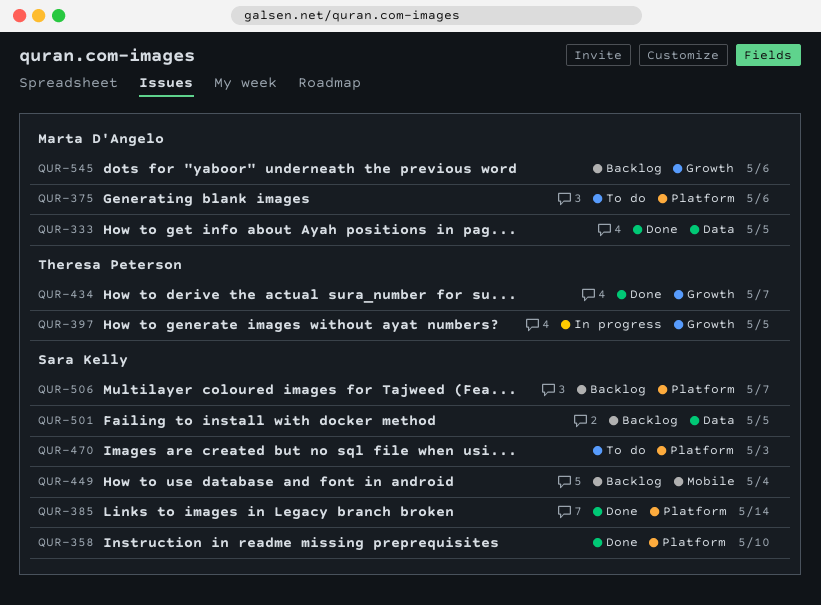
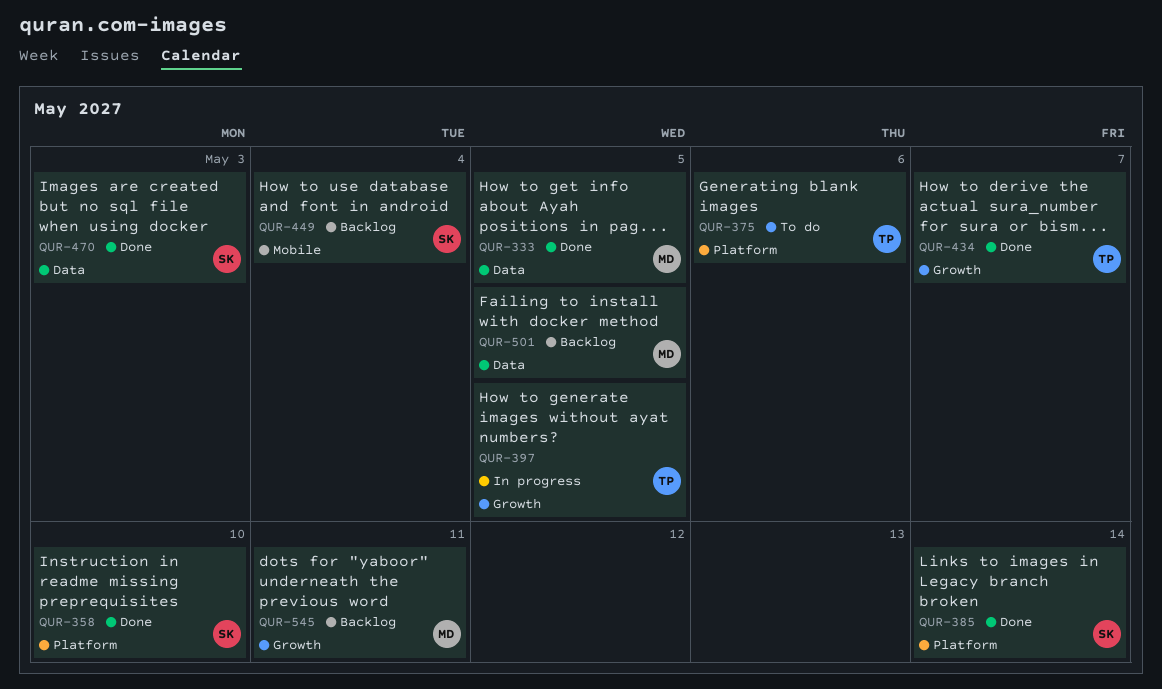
QUR-375, owner: Marta D'Angelo -> Theresa Peterson
QUR-470, status: To do -> Done
QUR-470, label: Platform -> Data
QUR-501, owner: Sara Kelly -> Marta D'Angelo
QUR-506: present -> none
QUR-545, due: May 6 -> May 11

